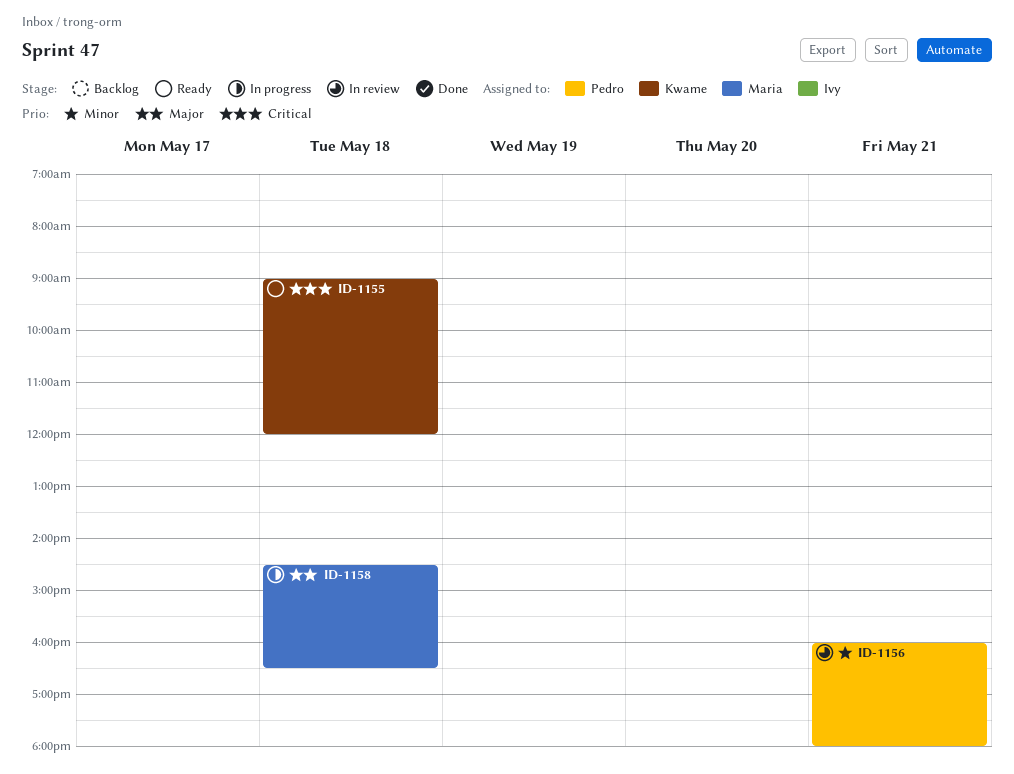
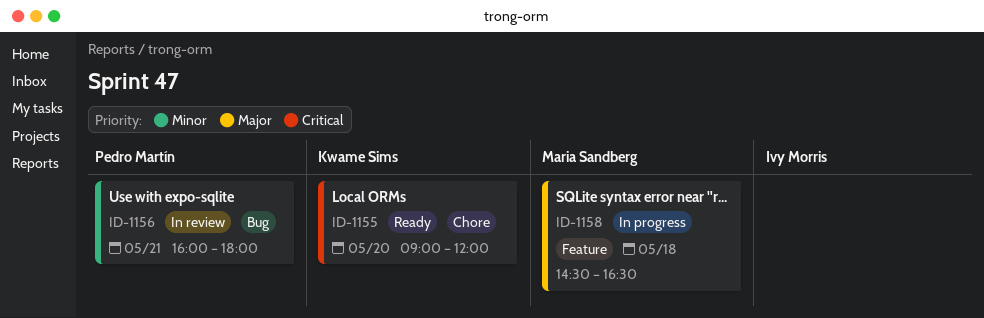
ID-1155, day: May 18 -> May 20

